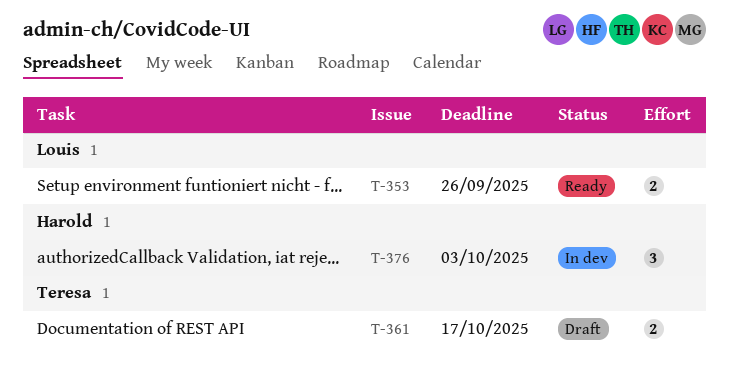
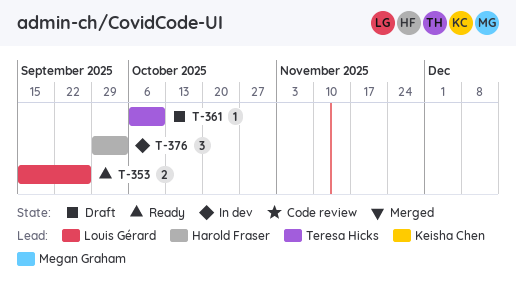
T-361, estimate: 2 -> 1
T-361, due: Oct 17 -> Oct 10

